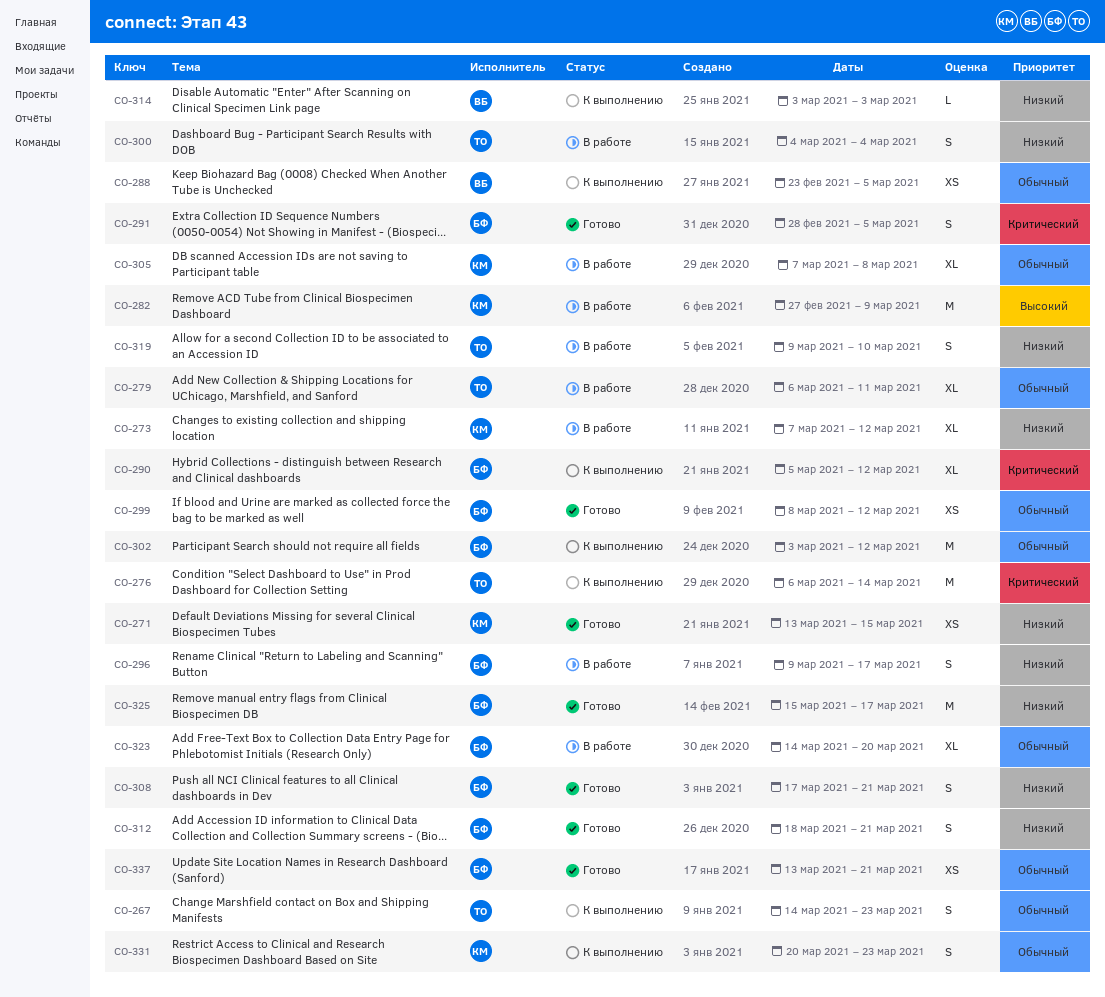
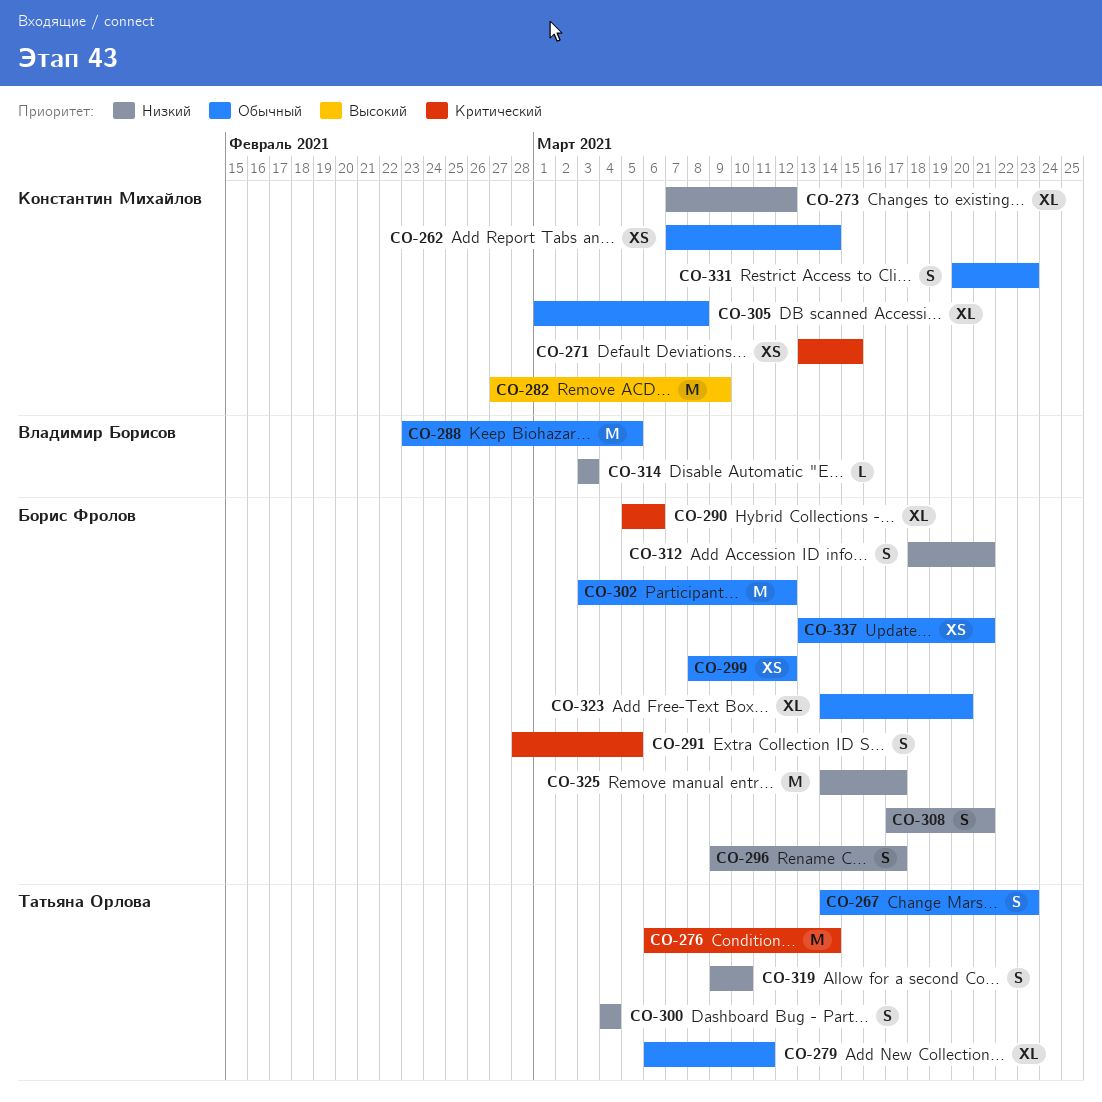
CO-262: none -> present
CO-271, priority: Низкий -> Критический
CO-288, estimate: XS -> M
CO-290, due: Mar 12 -> Mar 6
CO-305, start: Mar 7 -> Mar 1
CO-325, start: Mar 15 -> Mar 14

